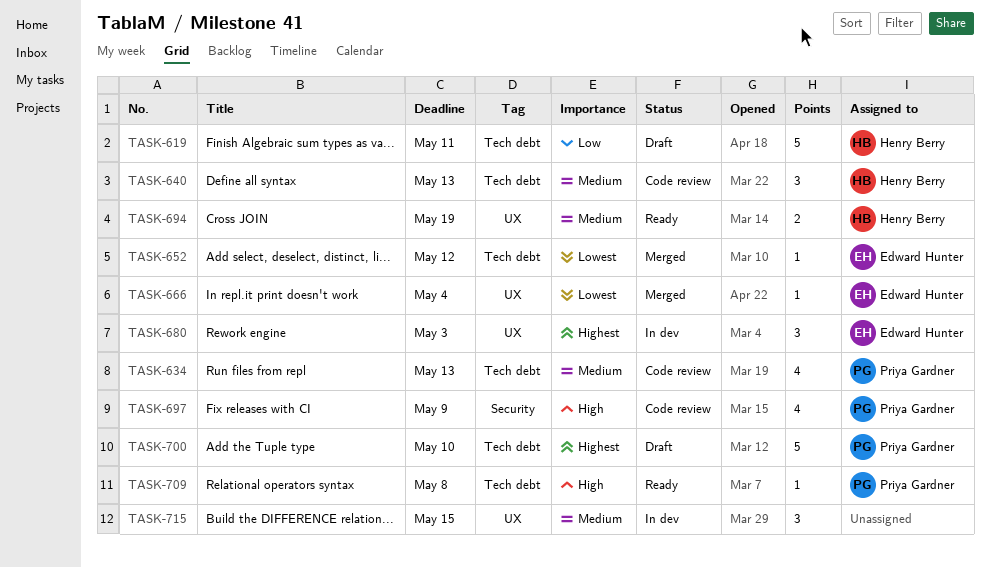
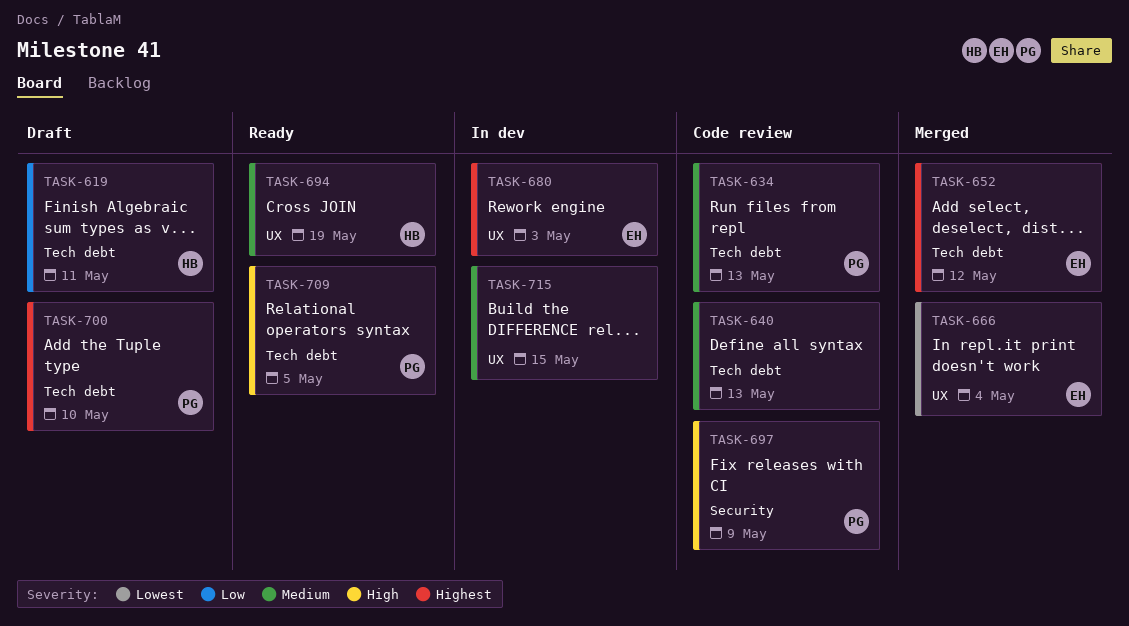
TASK-640, owner: Henry Berry -> none
TASK-652, priority: Lowest -> Highest
TASK-709, due: May 8 -> May 5

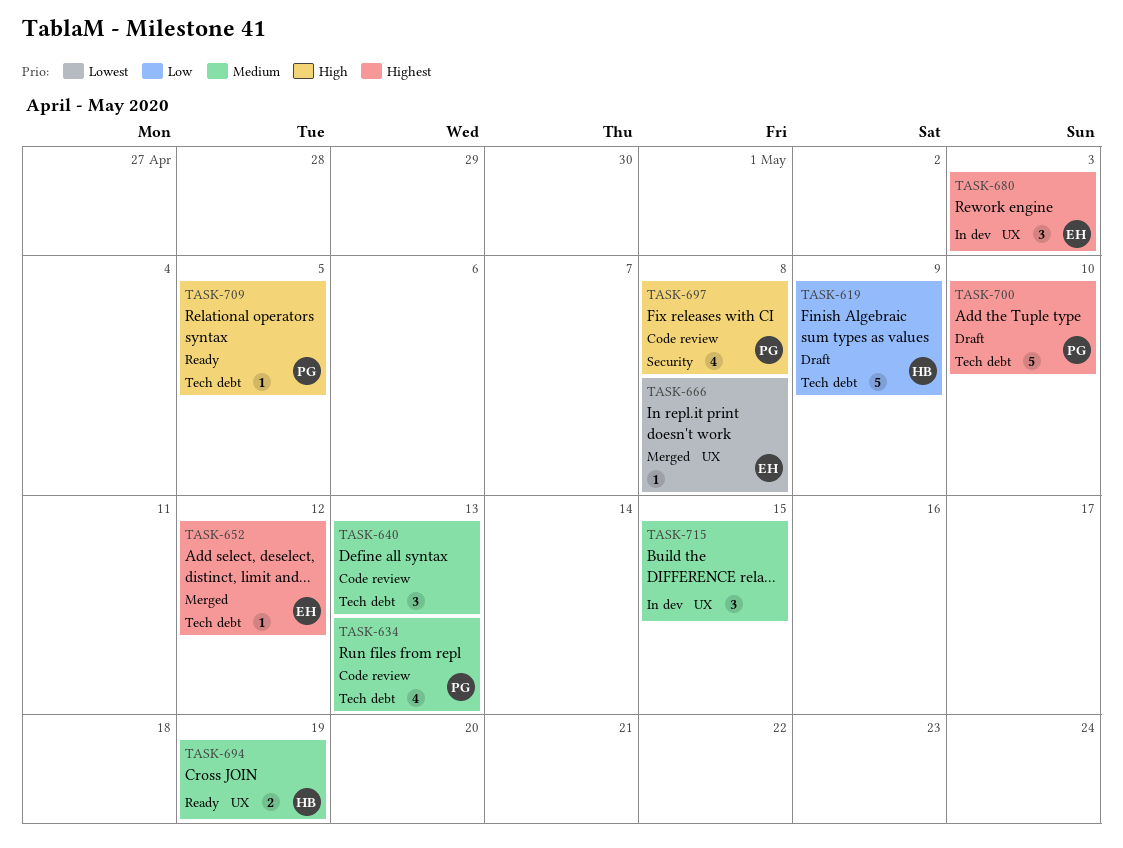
TASK-619, due: May 11 -> May 9
TASK-666, due: May 4 -> May 8
TASK-697, due: May 9 -> May 8

